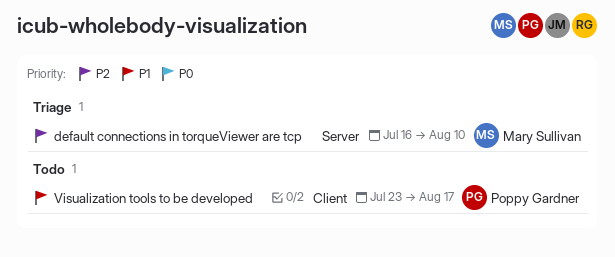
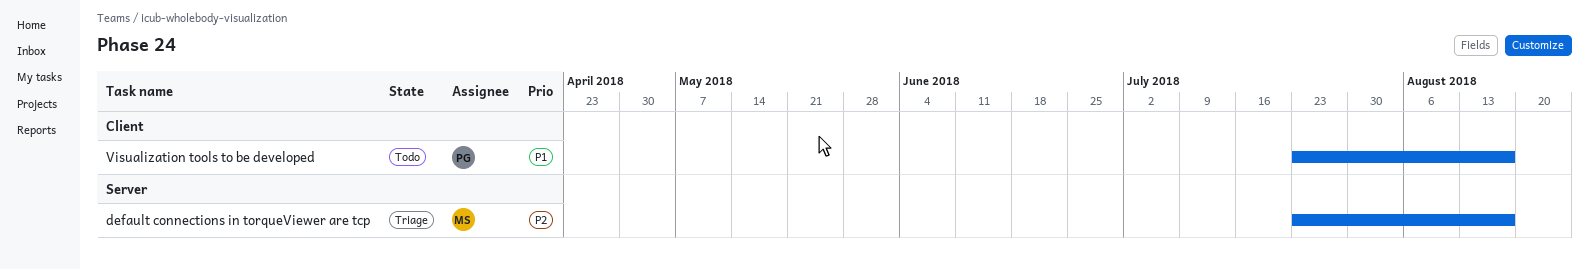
default connections in torqueViewer are tcp, start: Jul 16 -> Jul 23
default connections in torqueViewer are tcp, due: Aug 10 -> Aug 17

